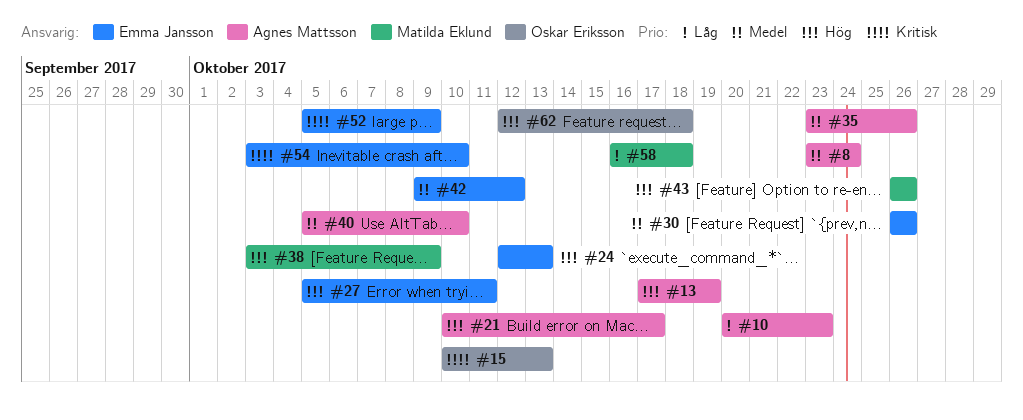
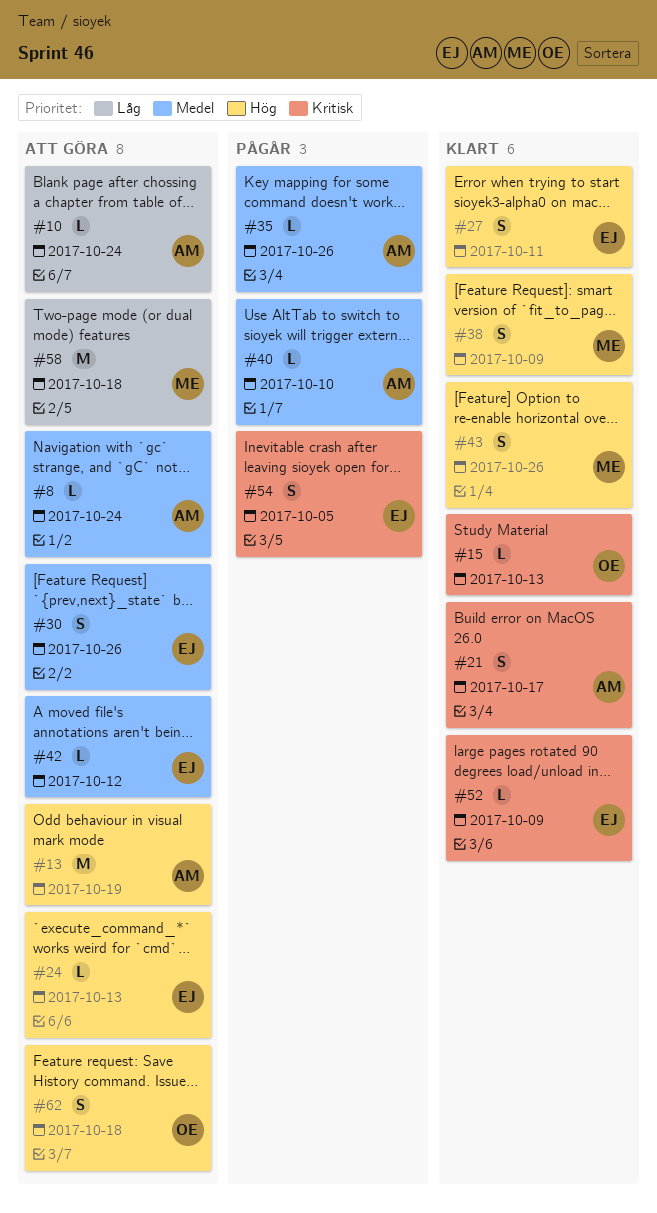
#10, due: Oct 23 -> Oct 24
#21, priority: Hög -> Kritisk
#54, due: Oct 10 -> Oct 5

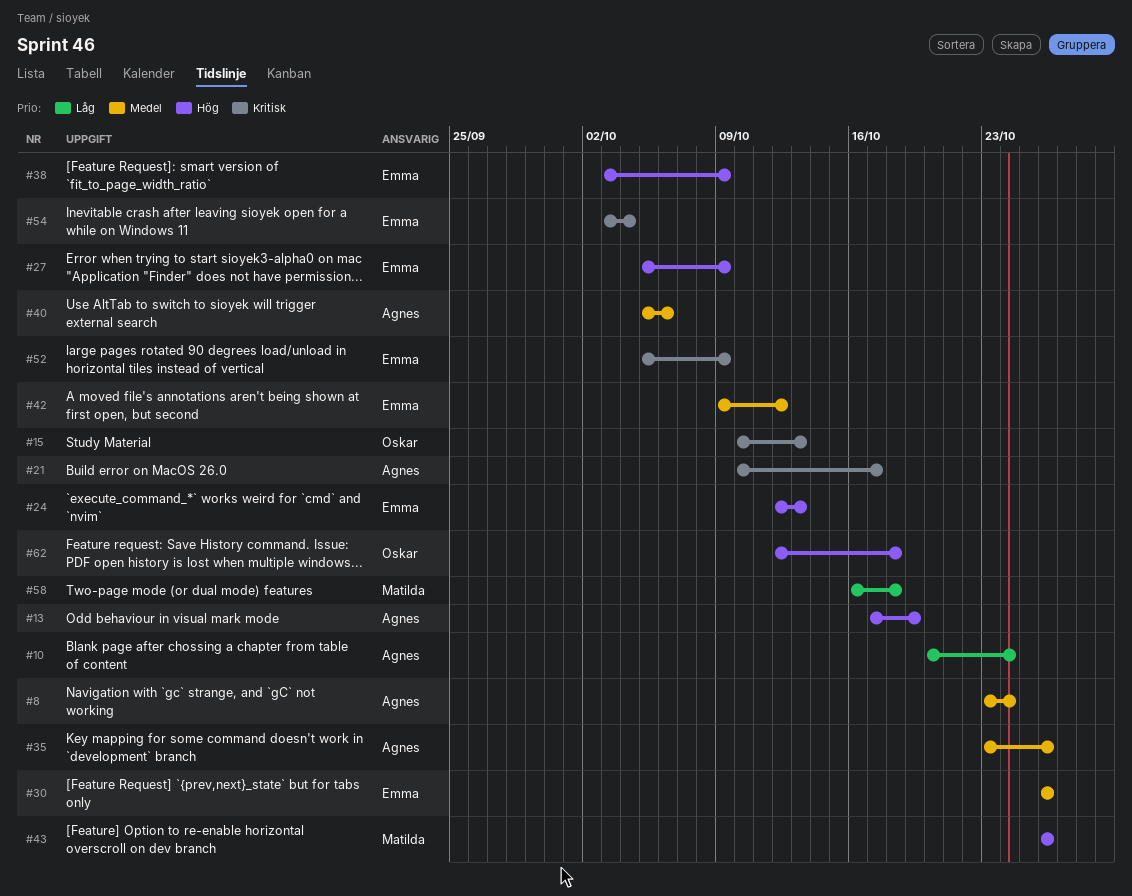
#27, due: Oct 11 -> Oct 9
#38, owner: Matilda -> Emma
#40, due: Oct 10 -> Oct 6
#54, due: Oct 5 -> Oct 4

